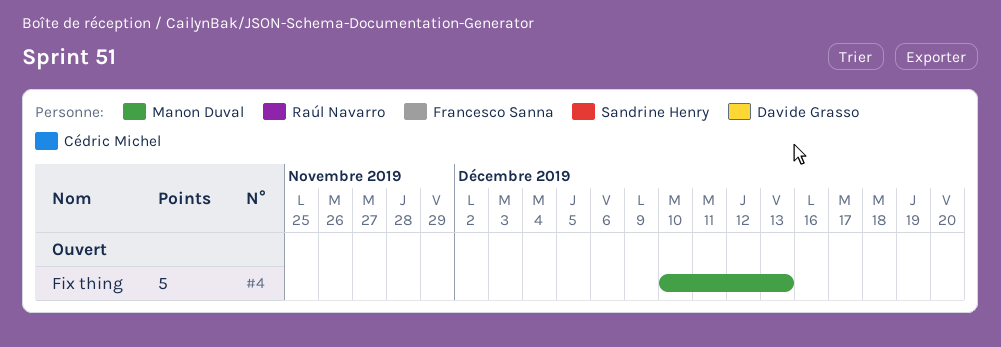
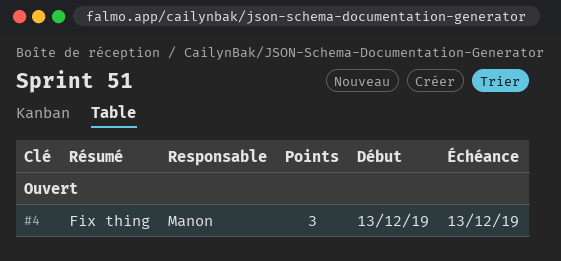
#4, estimate: 5 -> 3
#4, start: Dec 10 -> Dec 13

